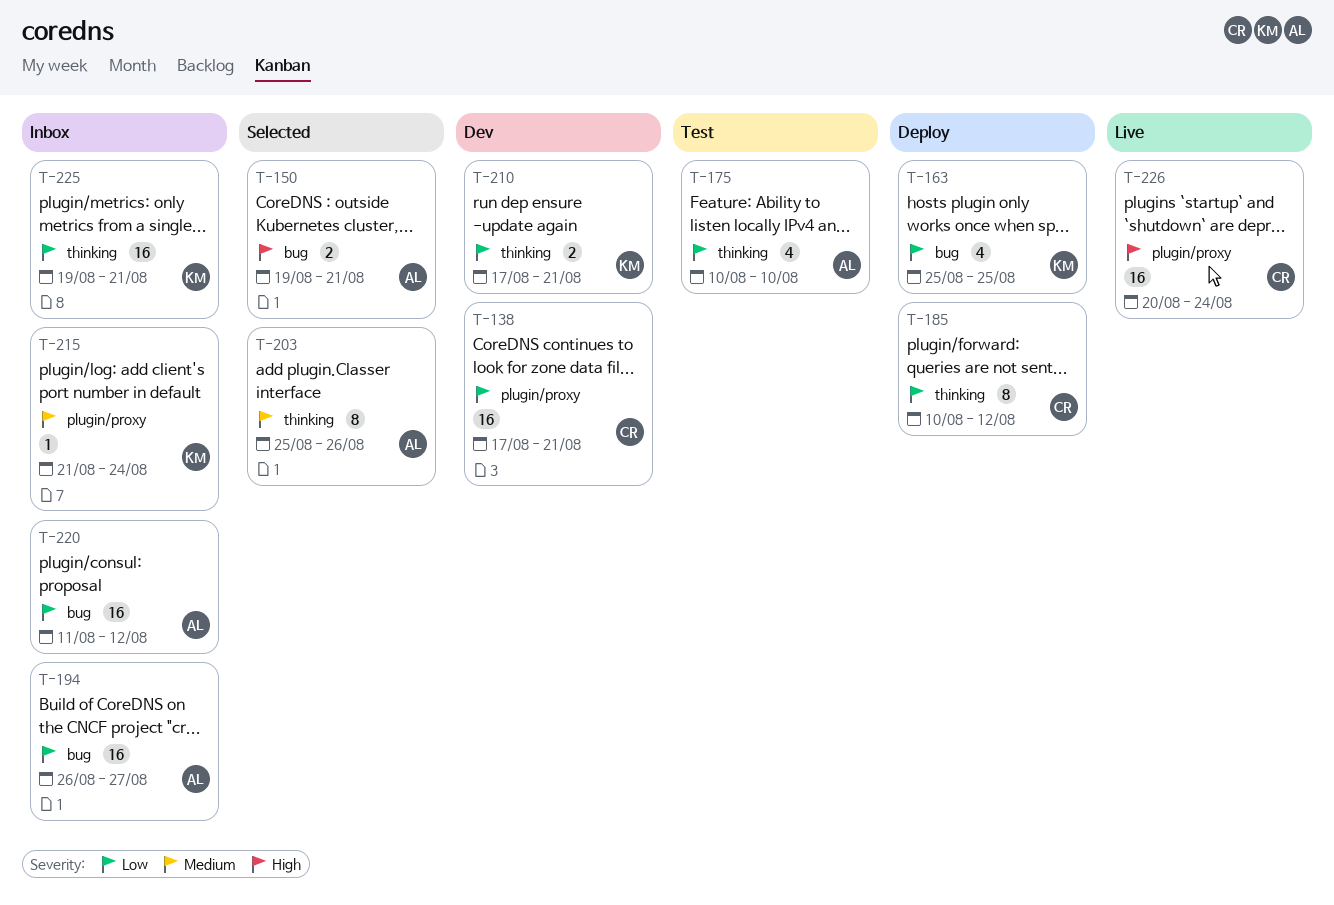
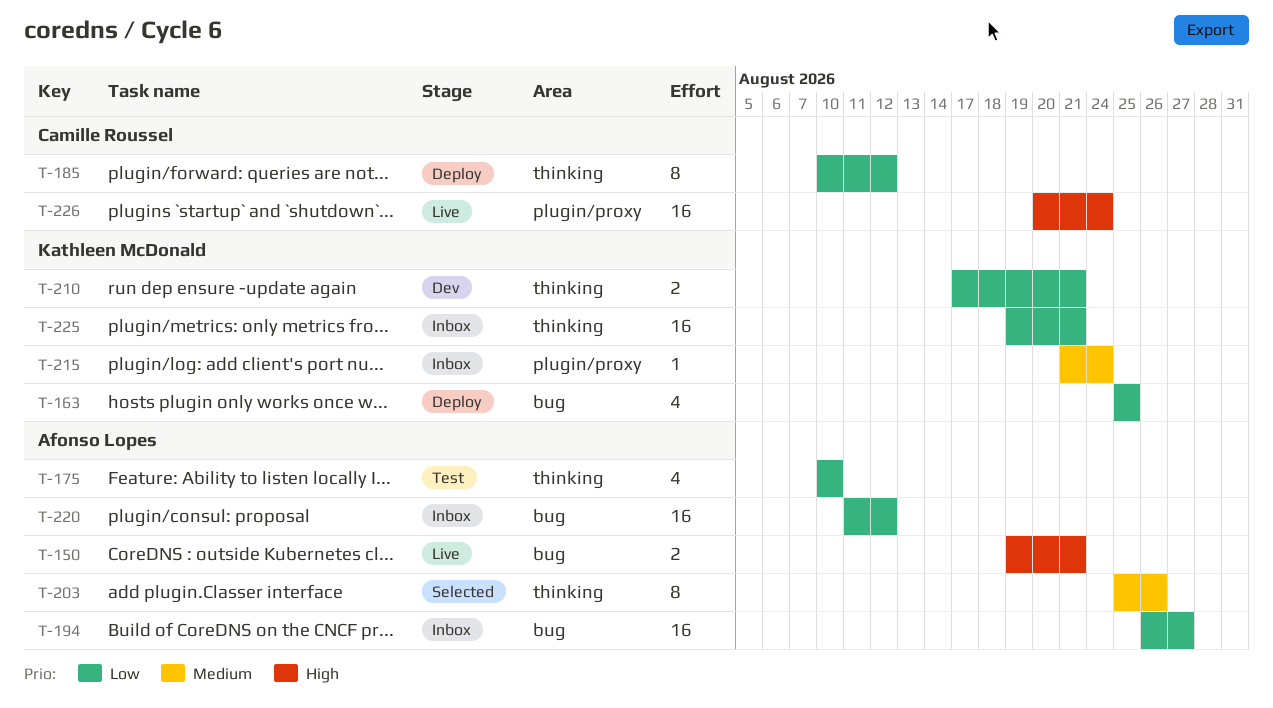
T-138: present -> none
T-150, status: Selected -> Live

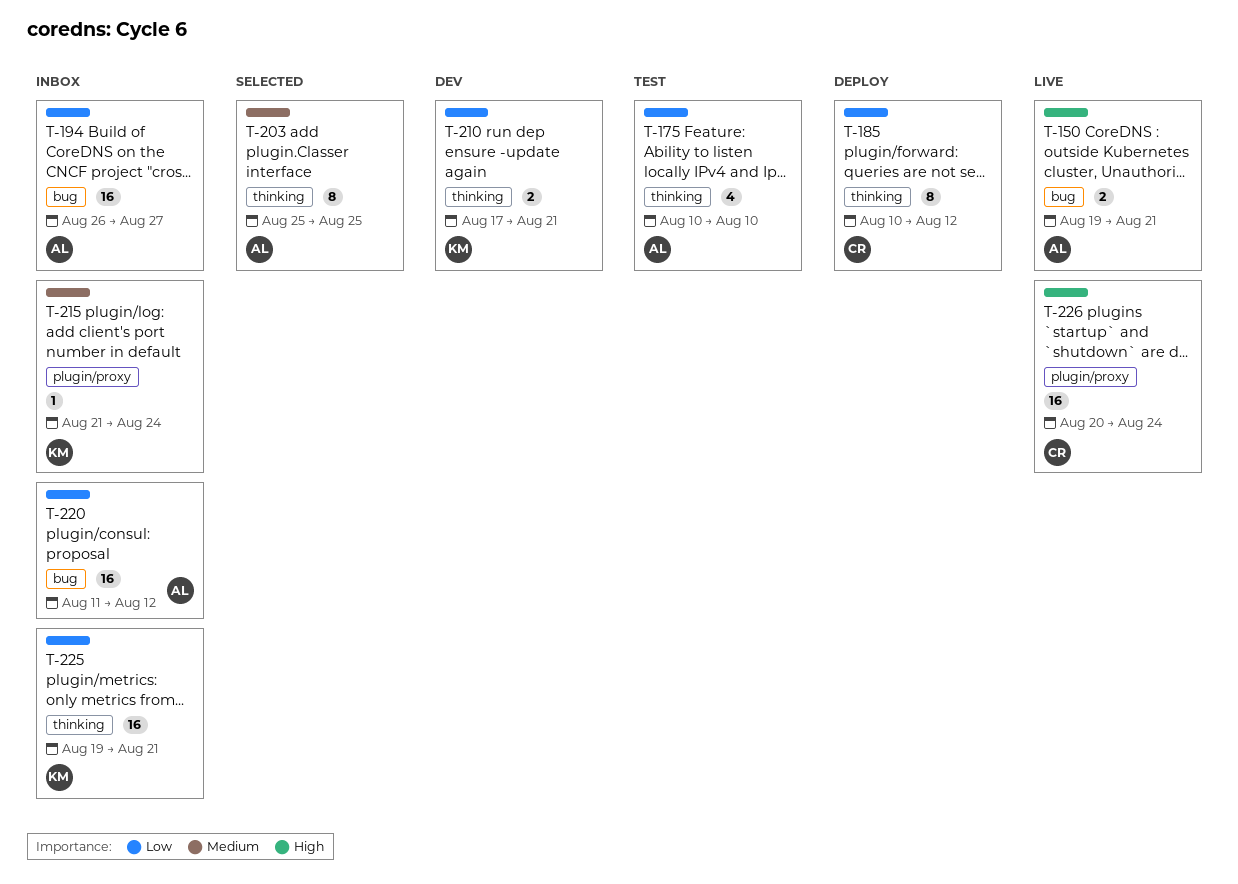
T-163: present -> none
T-203, due: Aug 26 -> Aug 25

